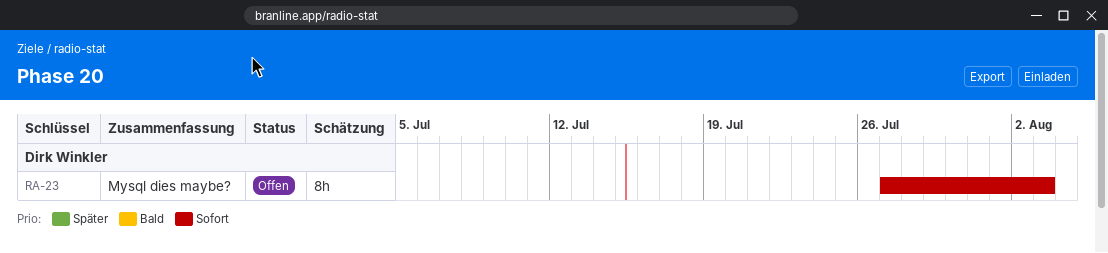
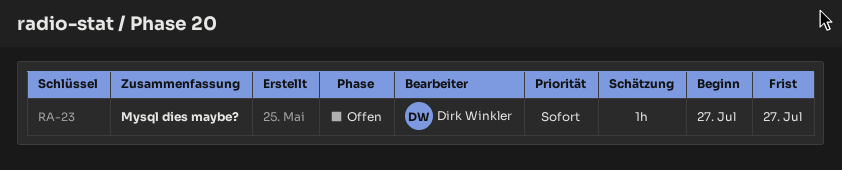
RA-23, estimate: 8h -> 1h
RA-23, due: Aug 3 -> Jul 27

